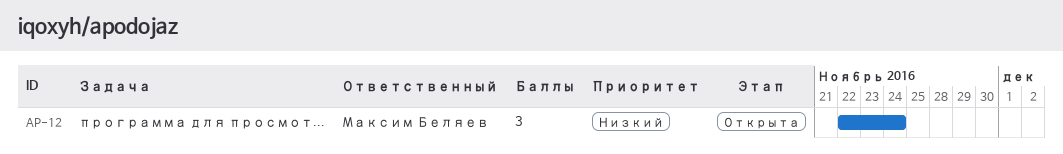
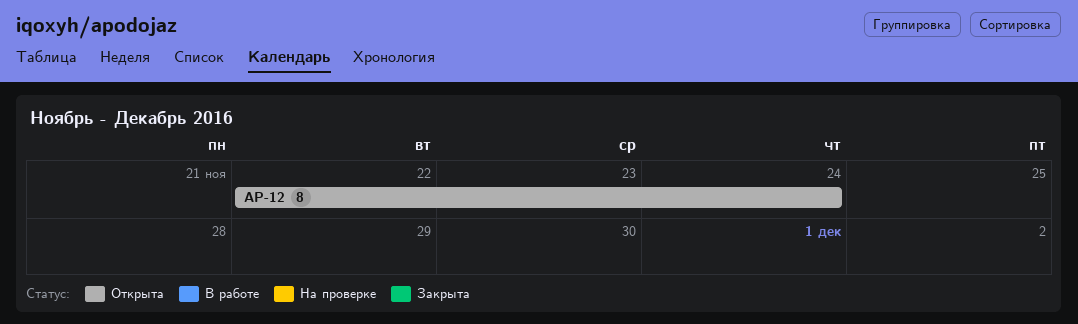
AP-12, estimate: 3 -> 8

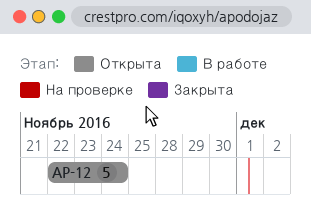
AP-12, estimate: 8 -> 5

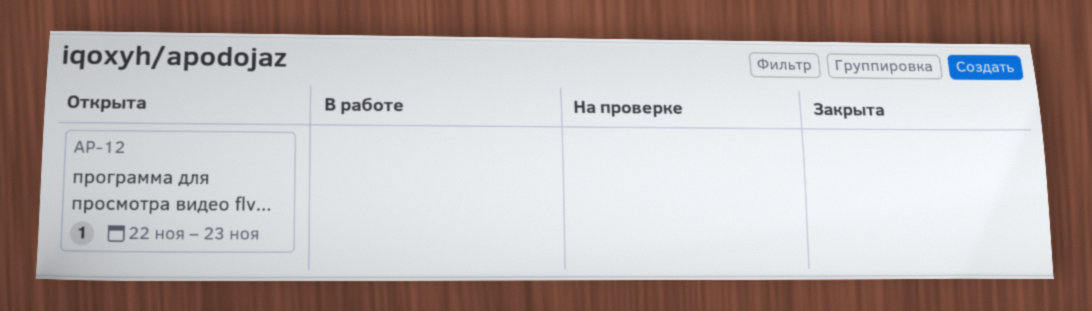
AP-12, estimate: 5 -> 1
AP-12, due: Nov 24 -> Nov 23

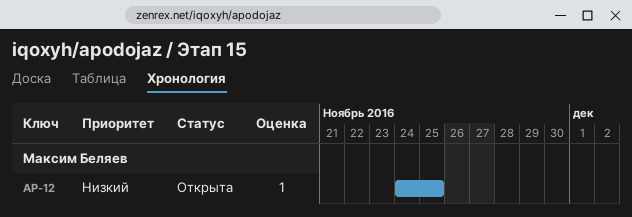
AP-12, start: Nov 22 -> Nov 24
AP-12, due: Nov 23 -> Nov 25

